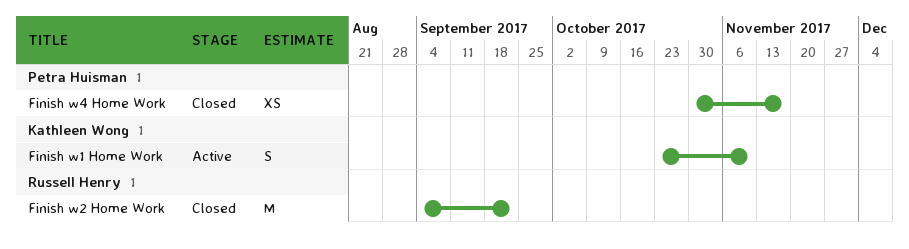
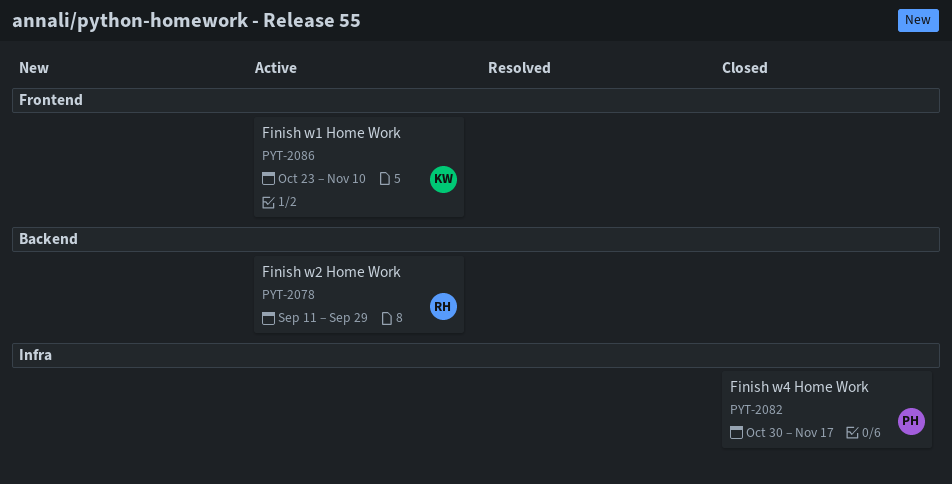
Finish w2 Home Work, status: Closed -> Active
Finish w2 Home Work, start: Sep 4 -> Sep 11
Finish w2 Home Work, due: Sep 22 -> Sep 29

